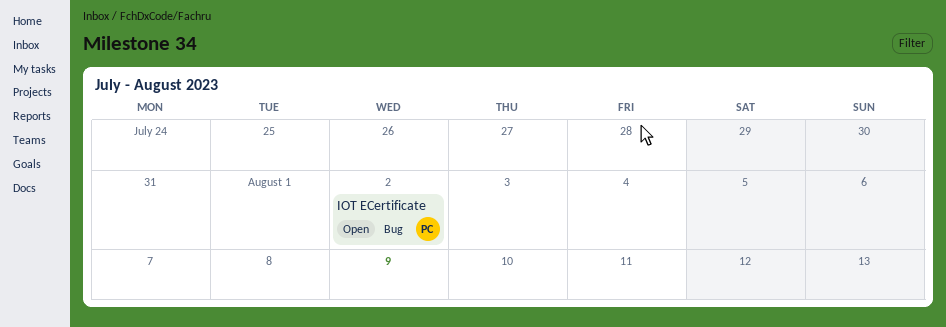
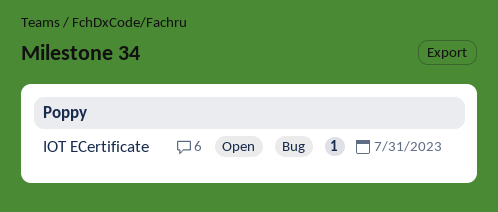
IOT ECertificate, due: Aug 2 -> Jul 31

